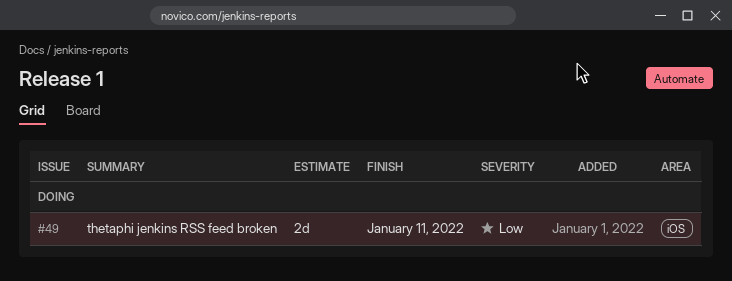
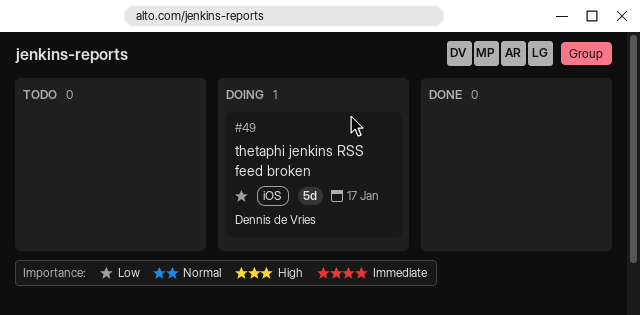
#49, estimate: 2d -> 5d
#49, due: Jan 11 -> Jan 17

